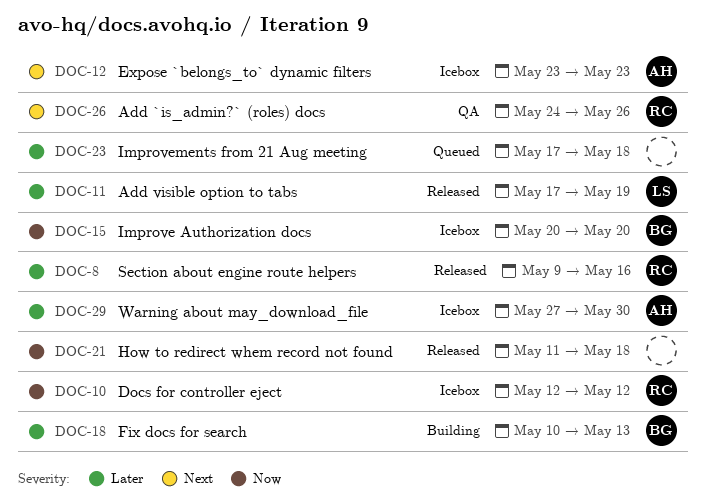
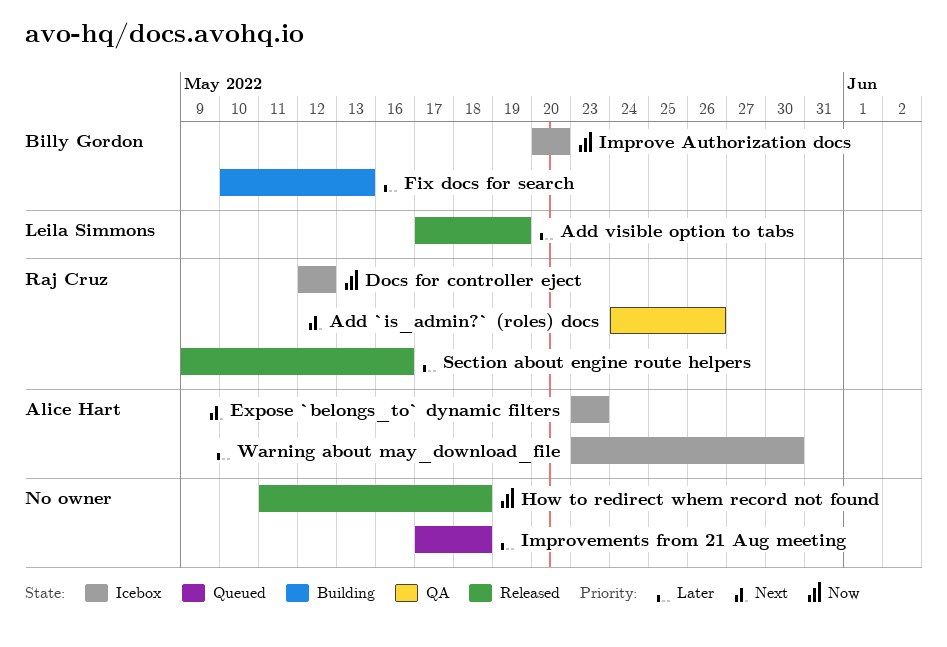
Warning about may_download_file, start: May 27 -> May 23

